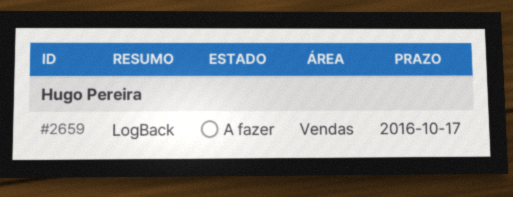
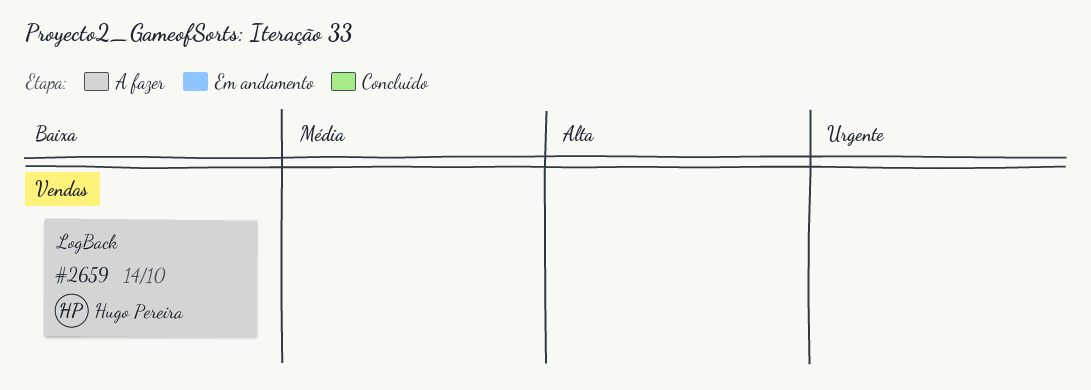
#2659, due: Oct 17 -> Oct 14

